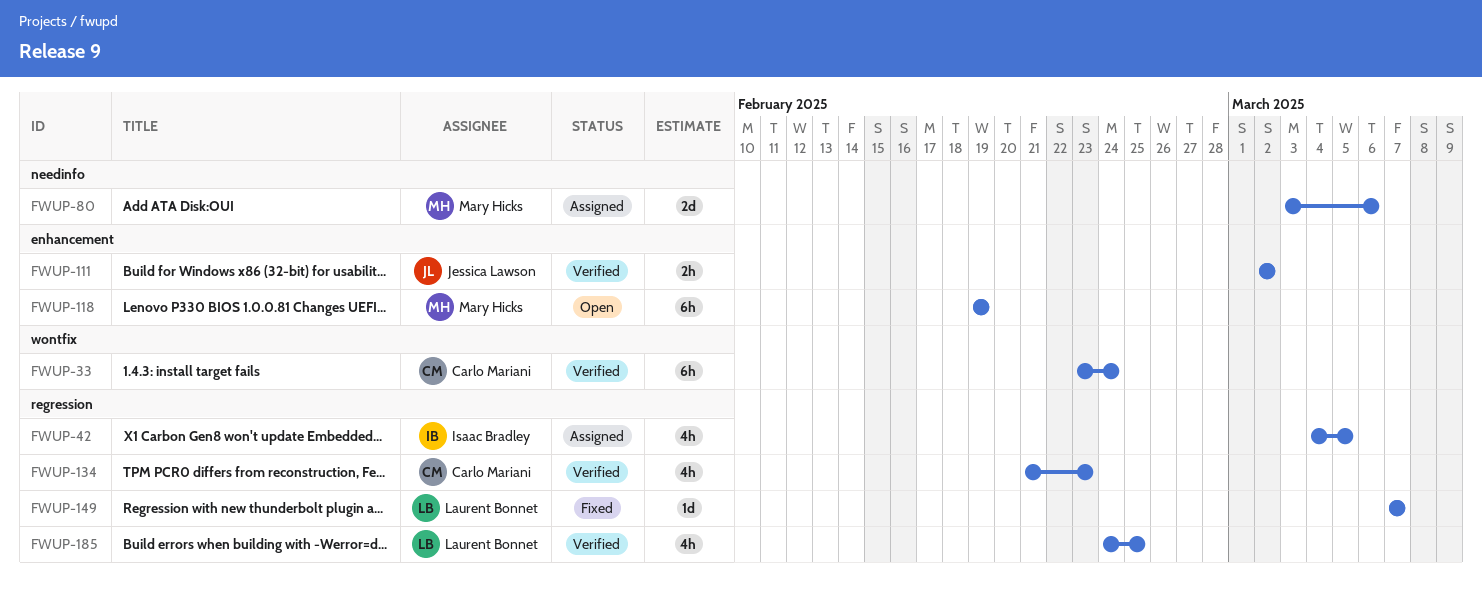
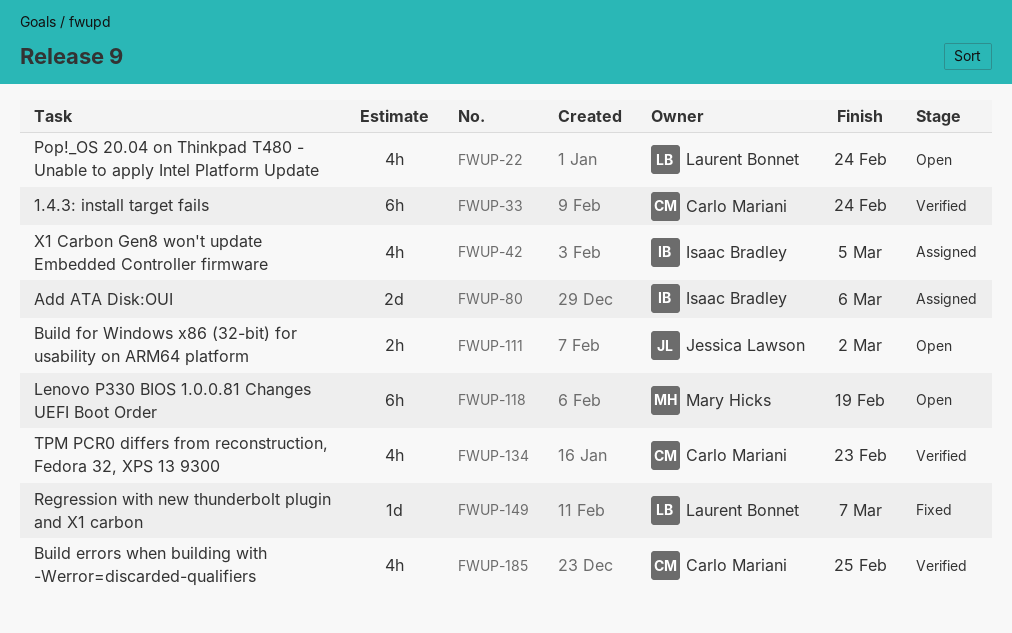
FWUP-22: none -> present
FWUP-80, owner: Mary Hicks -> Isaac Bradley
FWUP-111, status: Verified -> Open
FWUP-185, owner: Laurent Bonnet -> Carlo Mariani

